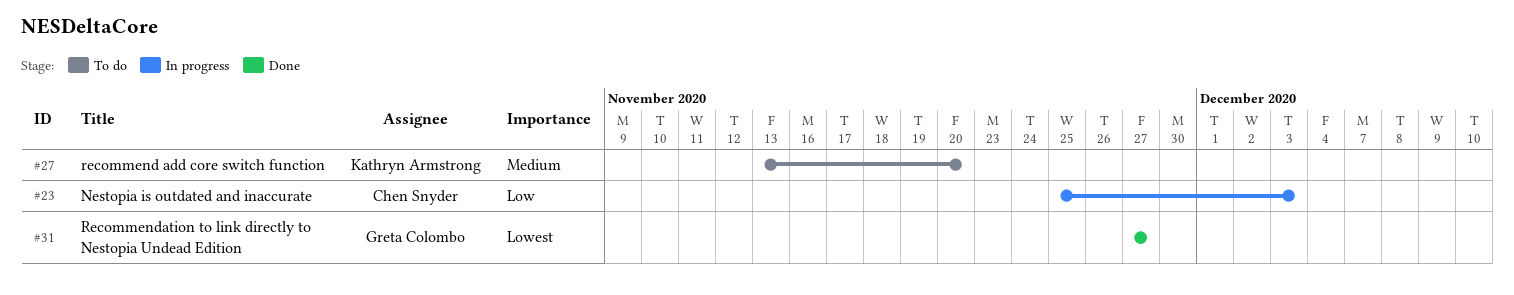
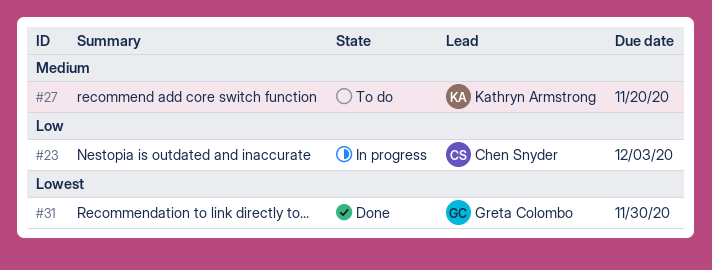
#31, due: Nov 27 -> Nov 30

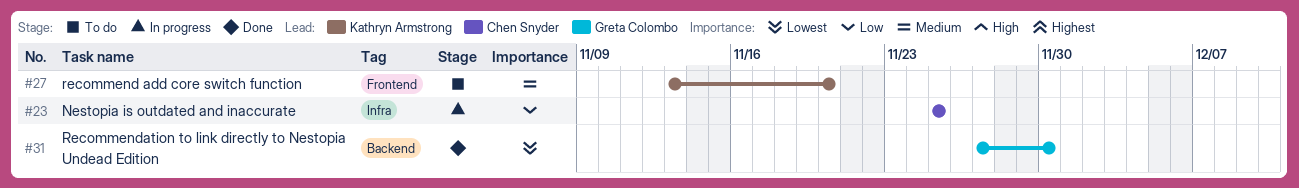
#23, due: Dec 3 -> Nov 25

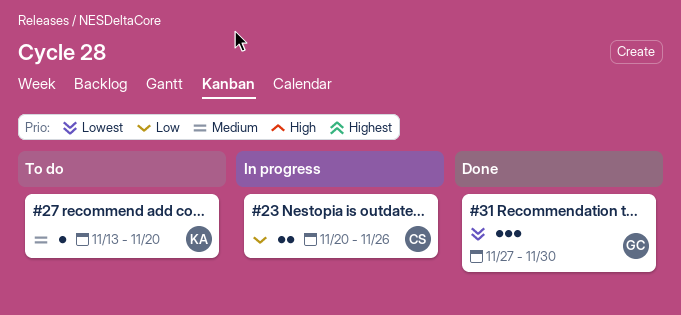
#23, start: Nov 25 -> Nov 20
#23, due: Nov 25 -> Nov 26

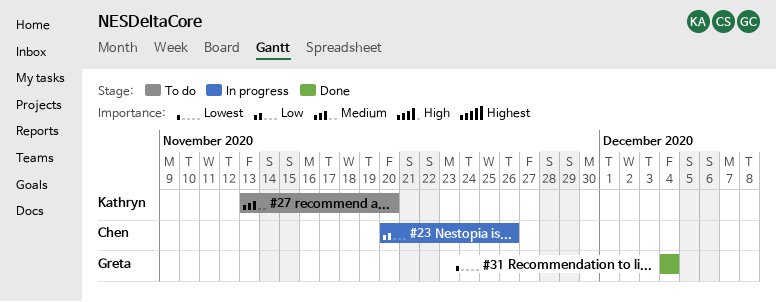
#31, start: Nov 27 -> Dec 4
#31, due: Nov 30 -> Dec 4

